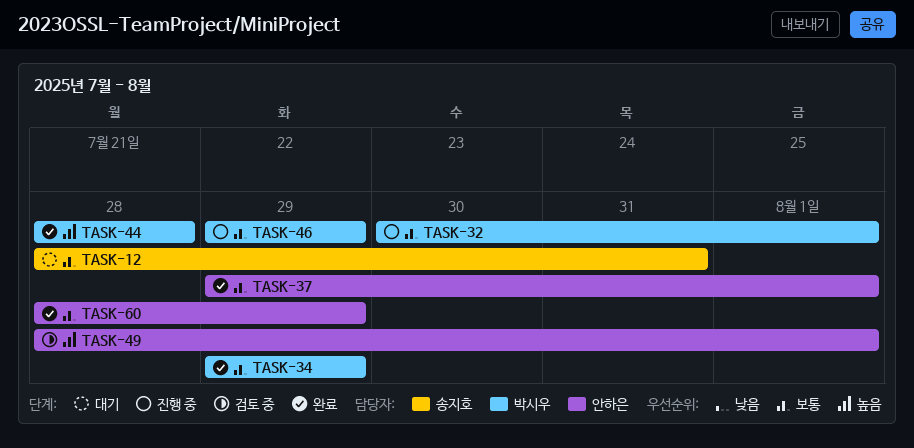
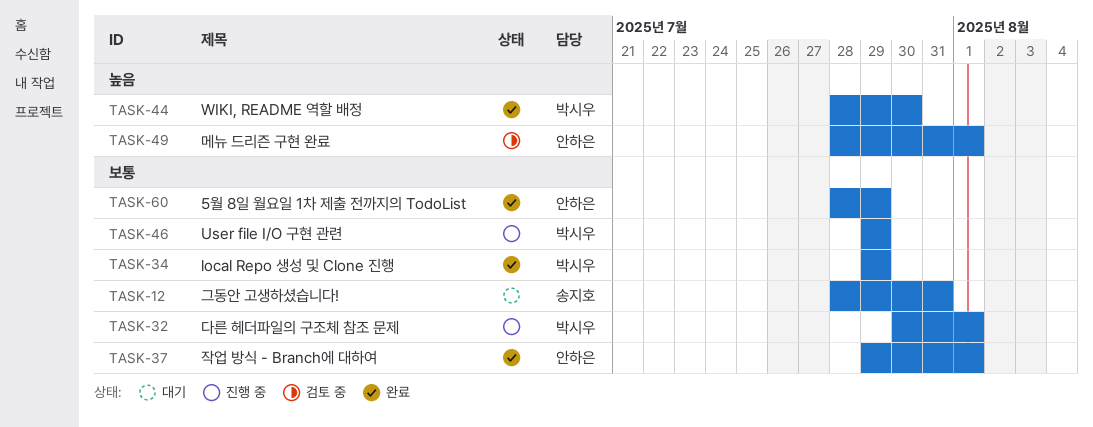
TASK-44, due: Jul 28 -> Jul 30

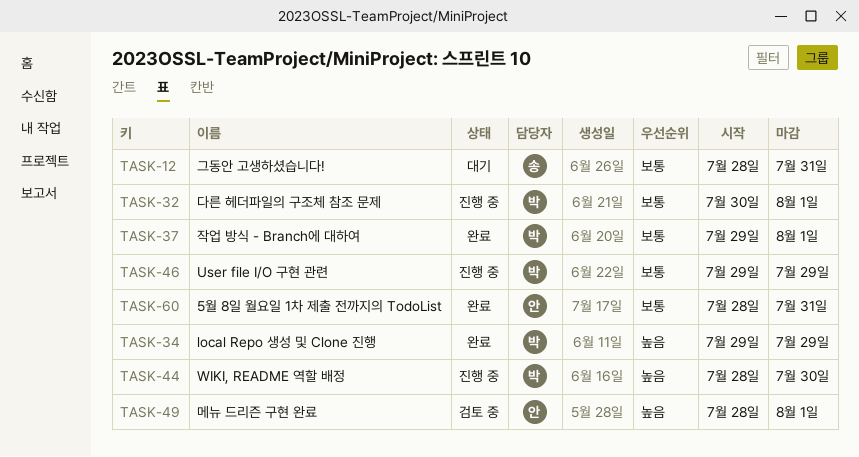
TASK-34, priority: 보통 -> 높음
TASK-37, owner: 안하은 -> 박시우
TASK-44, status: 완료 -> 진행 중
TASK-60, due: Jul 29 -> Jul 31

